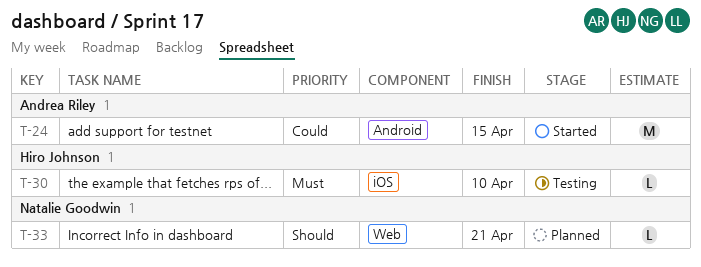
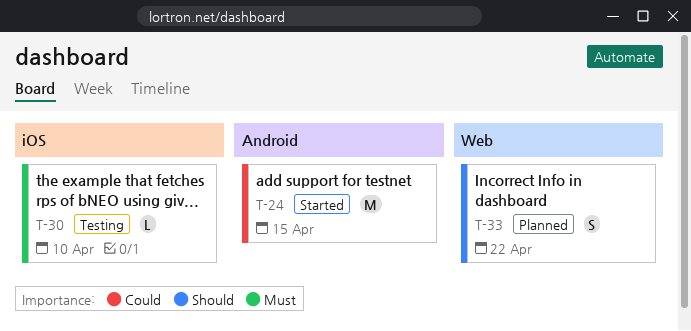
T-33, estimate: L -> S
T-33, due: Apr 21 -> Apr 22

